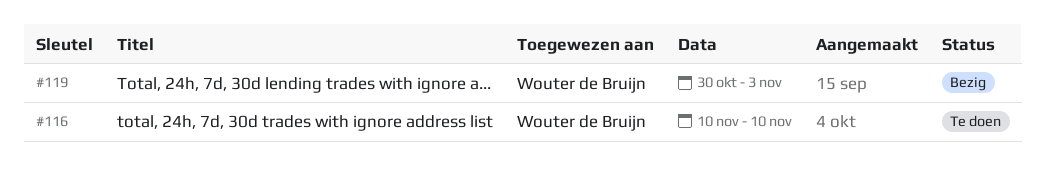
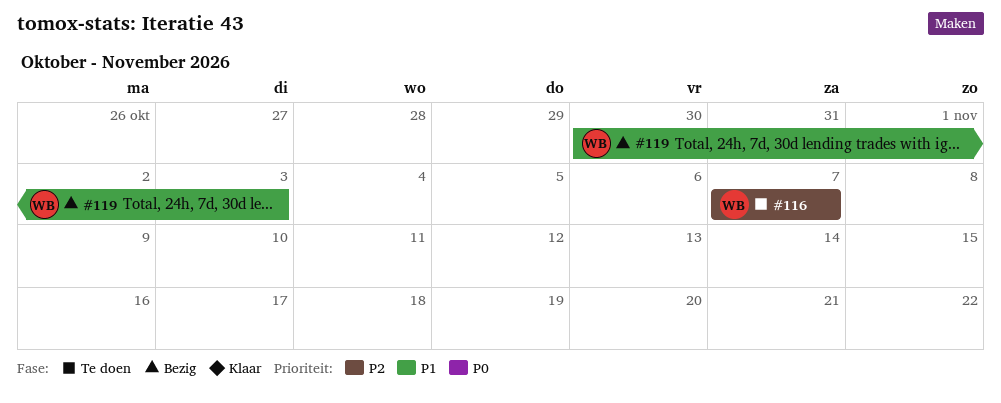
#116, start: Nov 10 -> Nov 7
#116, due: Nov 10 -> Nov 7

